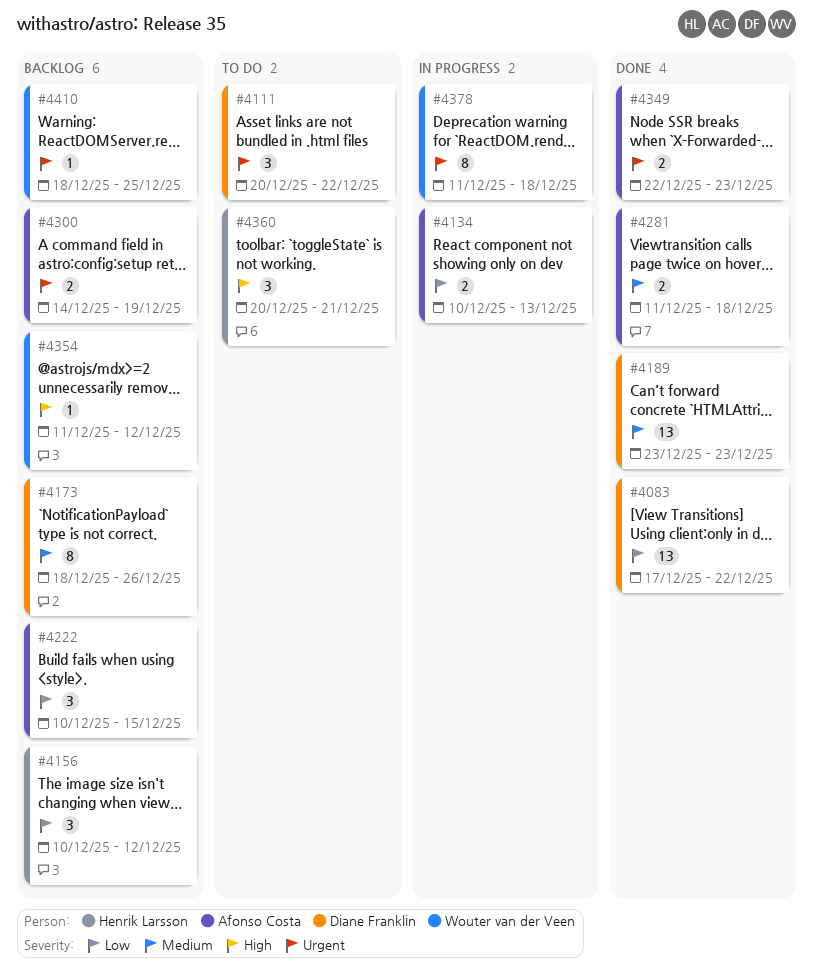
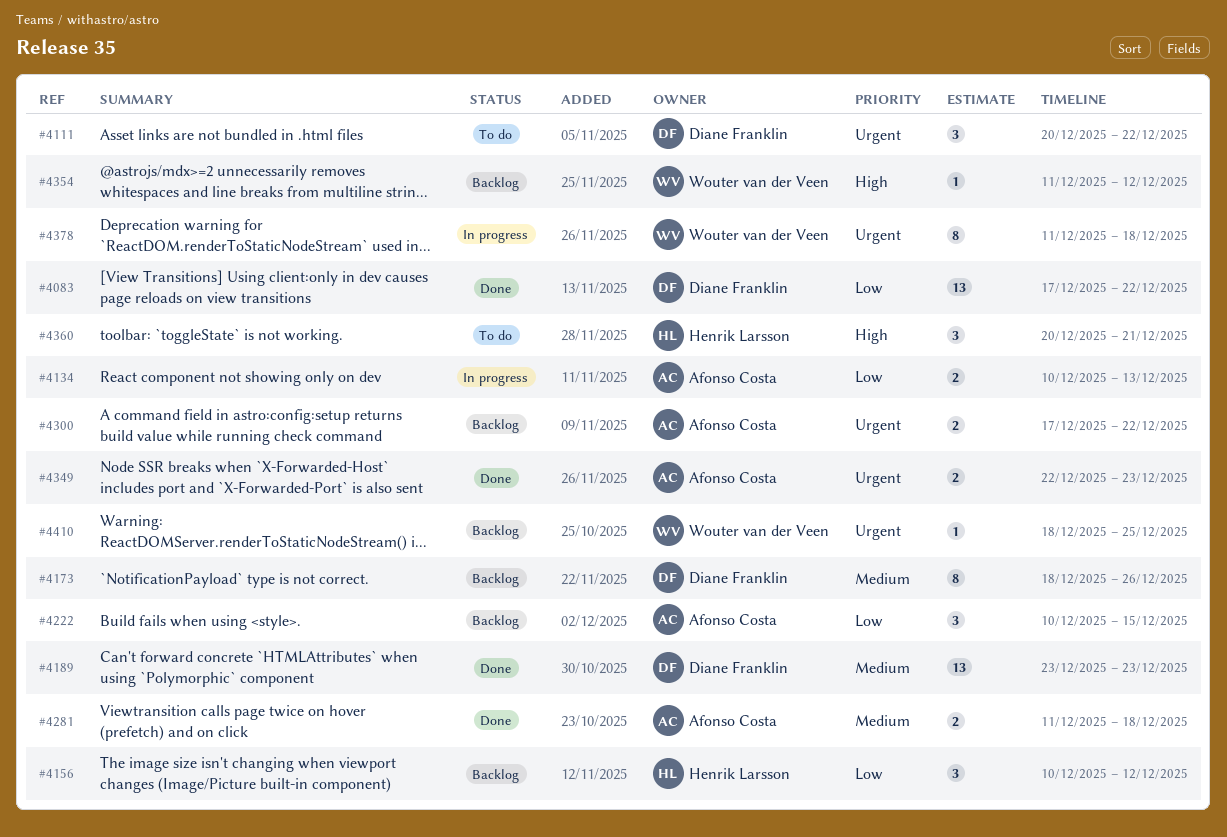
#4300, start: Dec 14 -> Dec 17
#4300, due: Dec 19 -> Dec 22

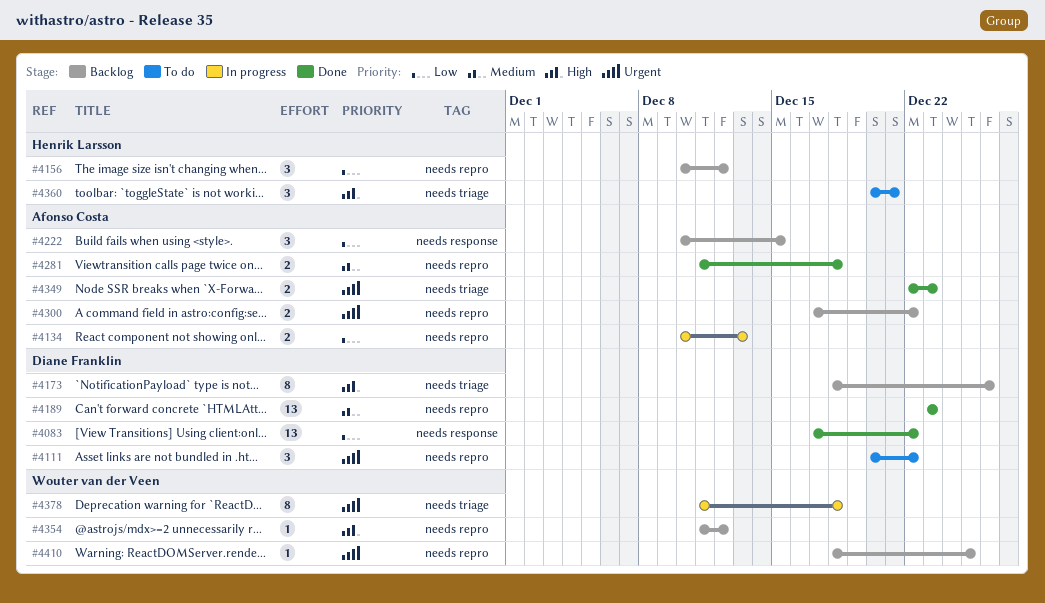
#4173, priority: Medium -> High

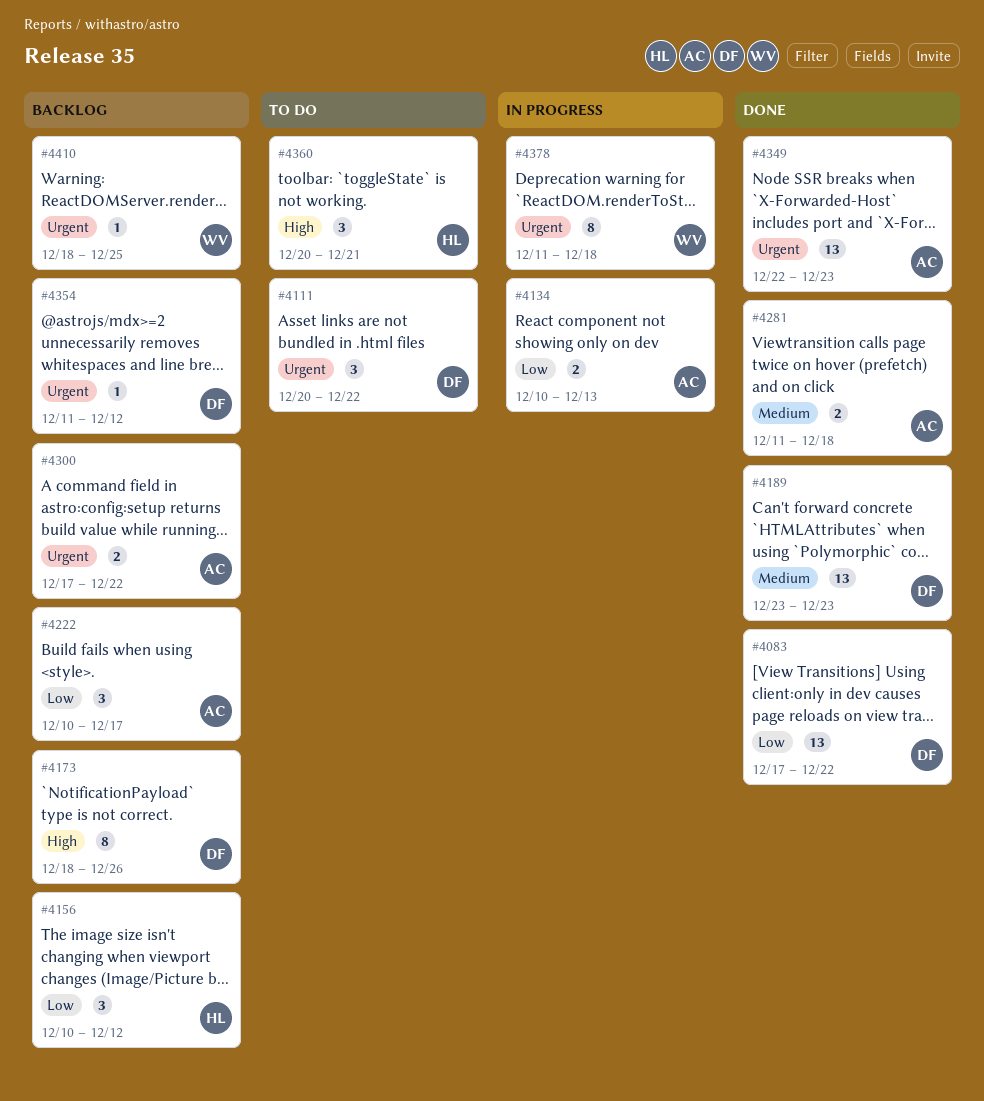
#4222, due: Dec 15 -> Dec 17
#4349, estimate: 2 -> 13
#4354, owner: Wouter van der Veen -> Diane Franklin
#4354, priority: High -> Urgent

